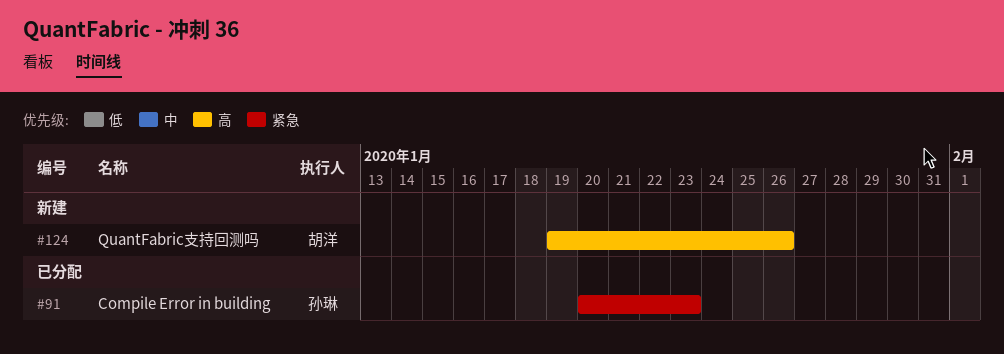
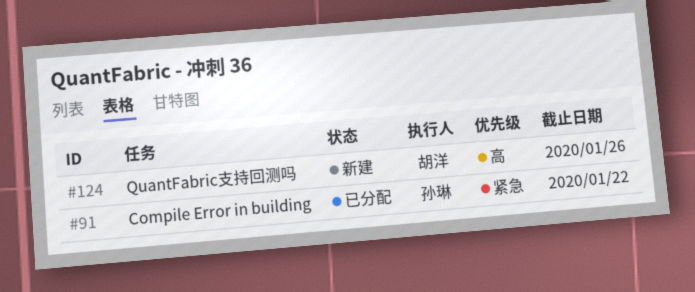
#91, due: Jan 23 -> Jan 22

